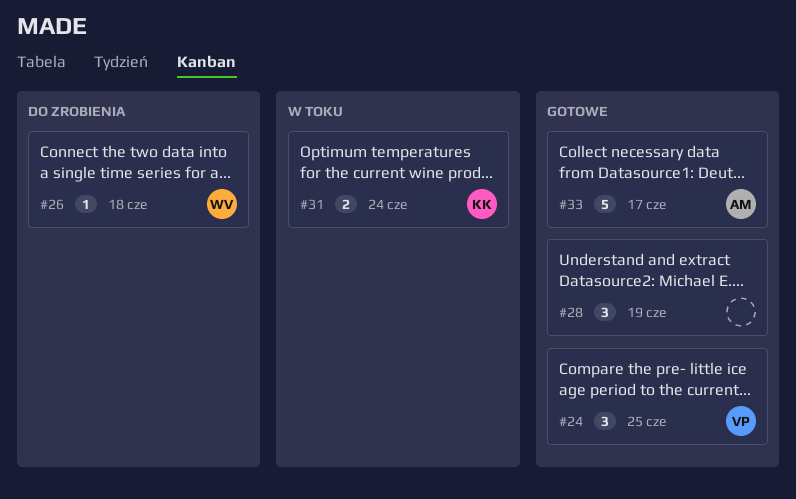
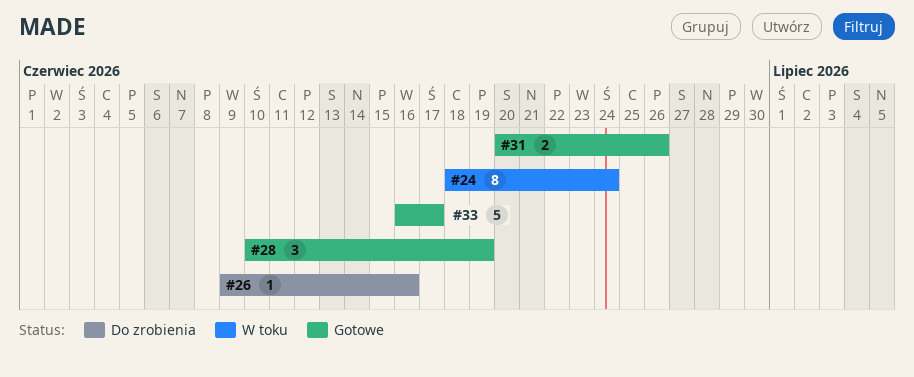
#24, status: Gotowe -> W toku
#24, estimate: 3 -> 8
#24, due: Jun 25 -> Jun 24
#26, due: Jun 18 -> Jun 16
#31, status: W toku -> Gotowe
#31, due: Jun 24 -> Jun 26

